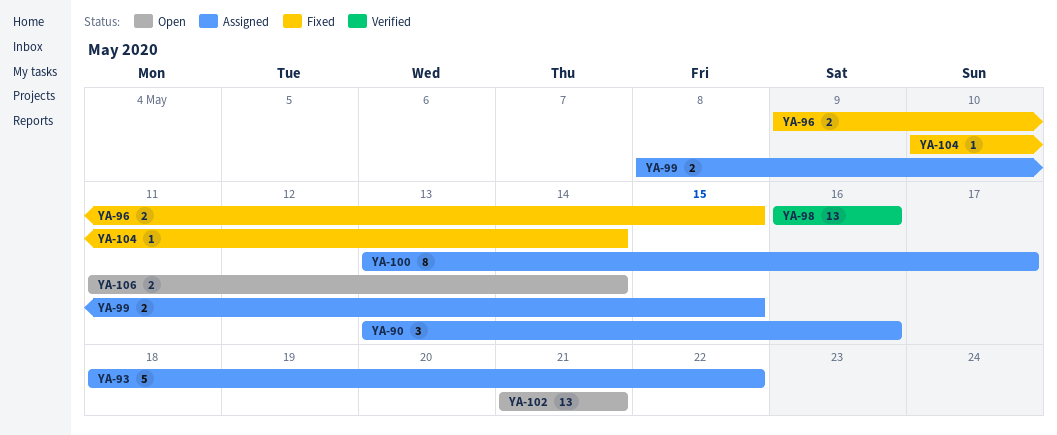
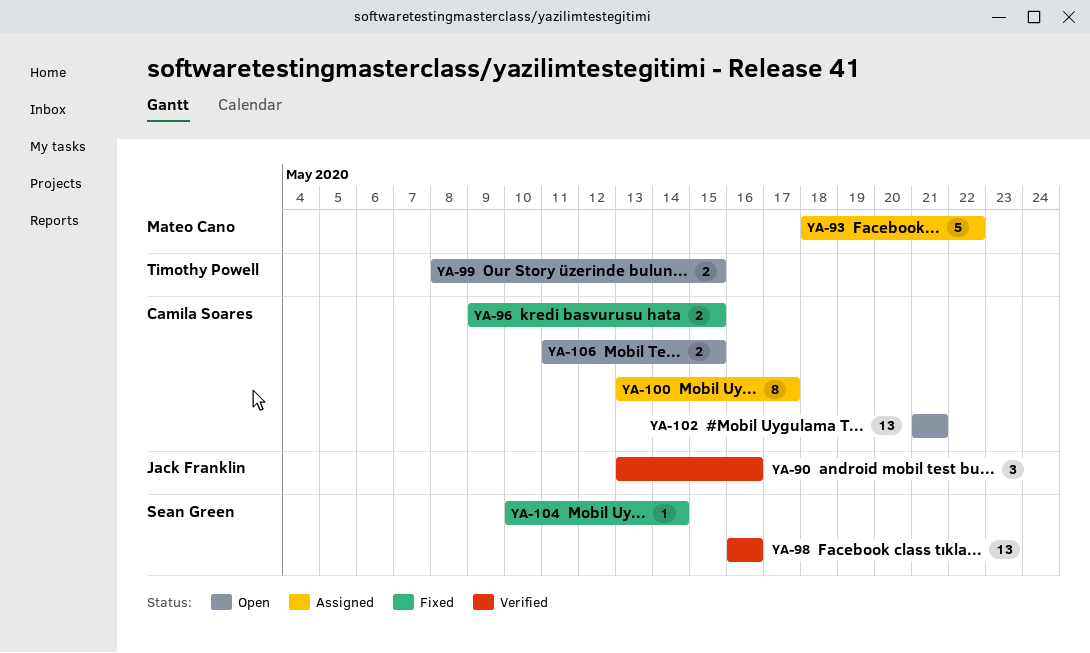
YA-90, status: Assigned -> Verified
YA-99, status: Assigned -> Open
YA-106, due: May 14 -> May 15

